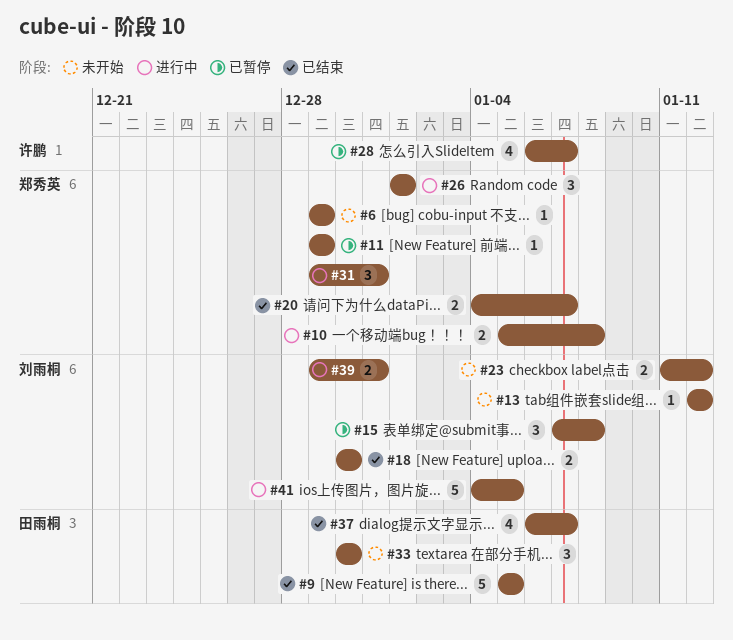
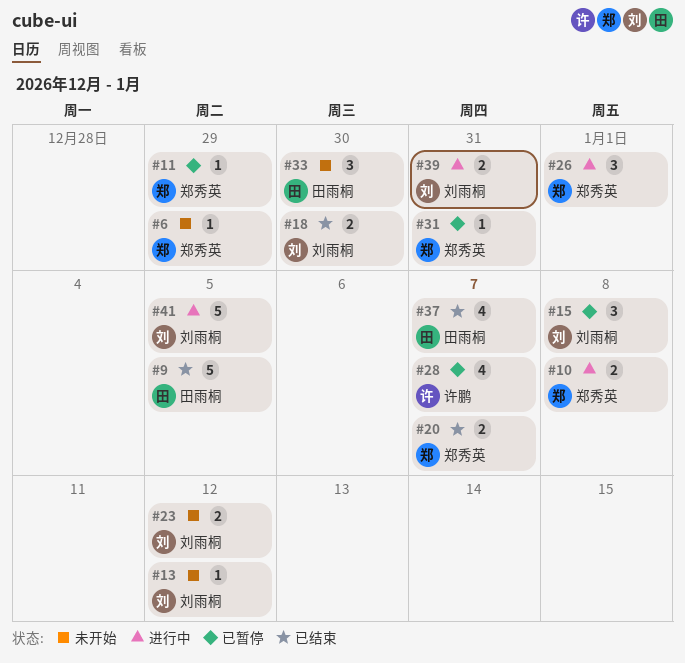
#31, status: 进行中 -> 已暂停
#31, estimate: 3 -> 1

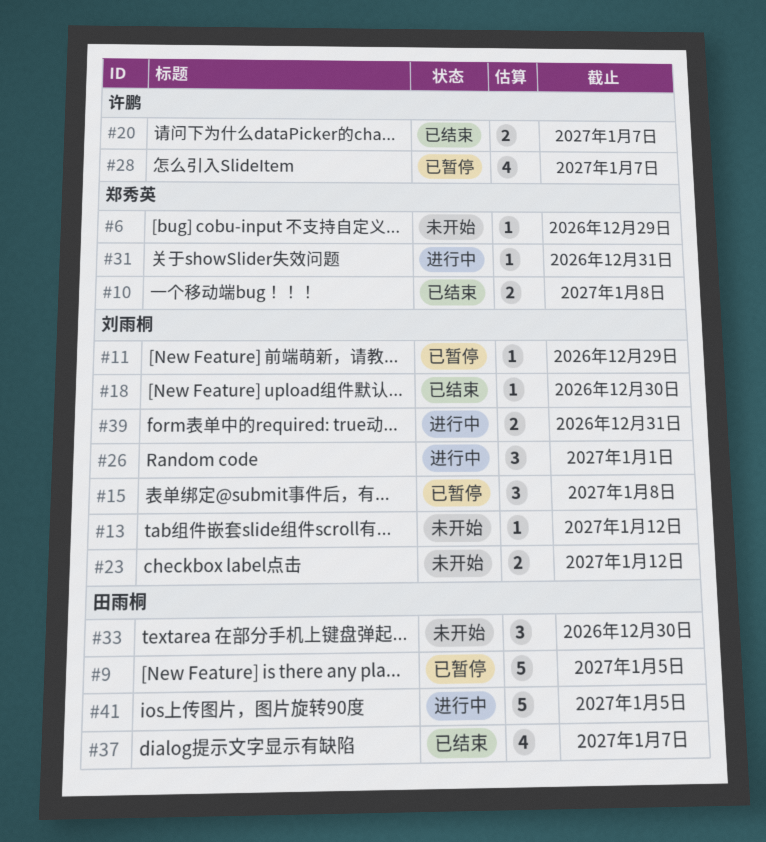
#9, status: 已结束 -> 已暂停
#10, status: 进行中 -> 已结束
#11, owner: 郑秀英 -> 刘雨桐
#18, estimate: 2 -> 1
#20, owner: 郑秀英 -> 许鹏
#26, owner: 郑秀英 -> 刘雨桐
#31, status: 已暂停 -> 进行中
#41, owner: 刘雨桐 -> 田雨桐

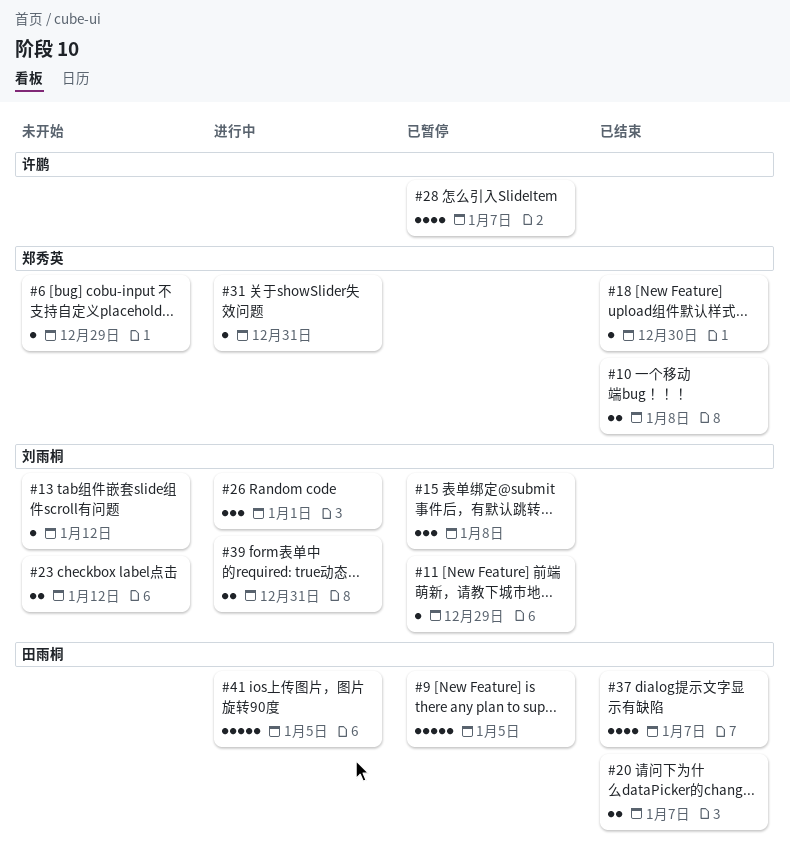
#18, owner: 刘雨桐 -> 郑秀英
#20, owner: 许鹏 -> 田雨桐
#33: present -> none

